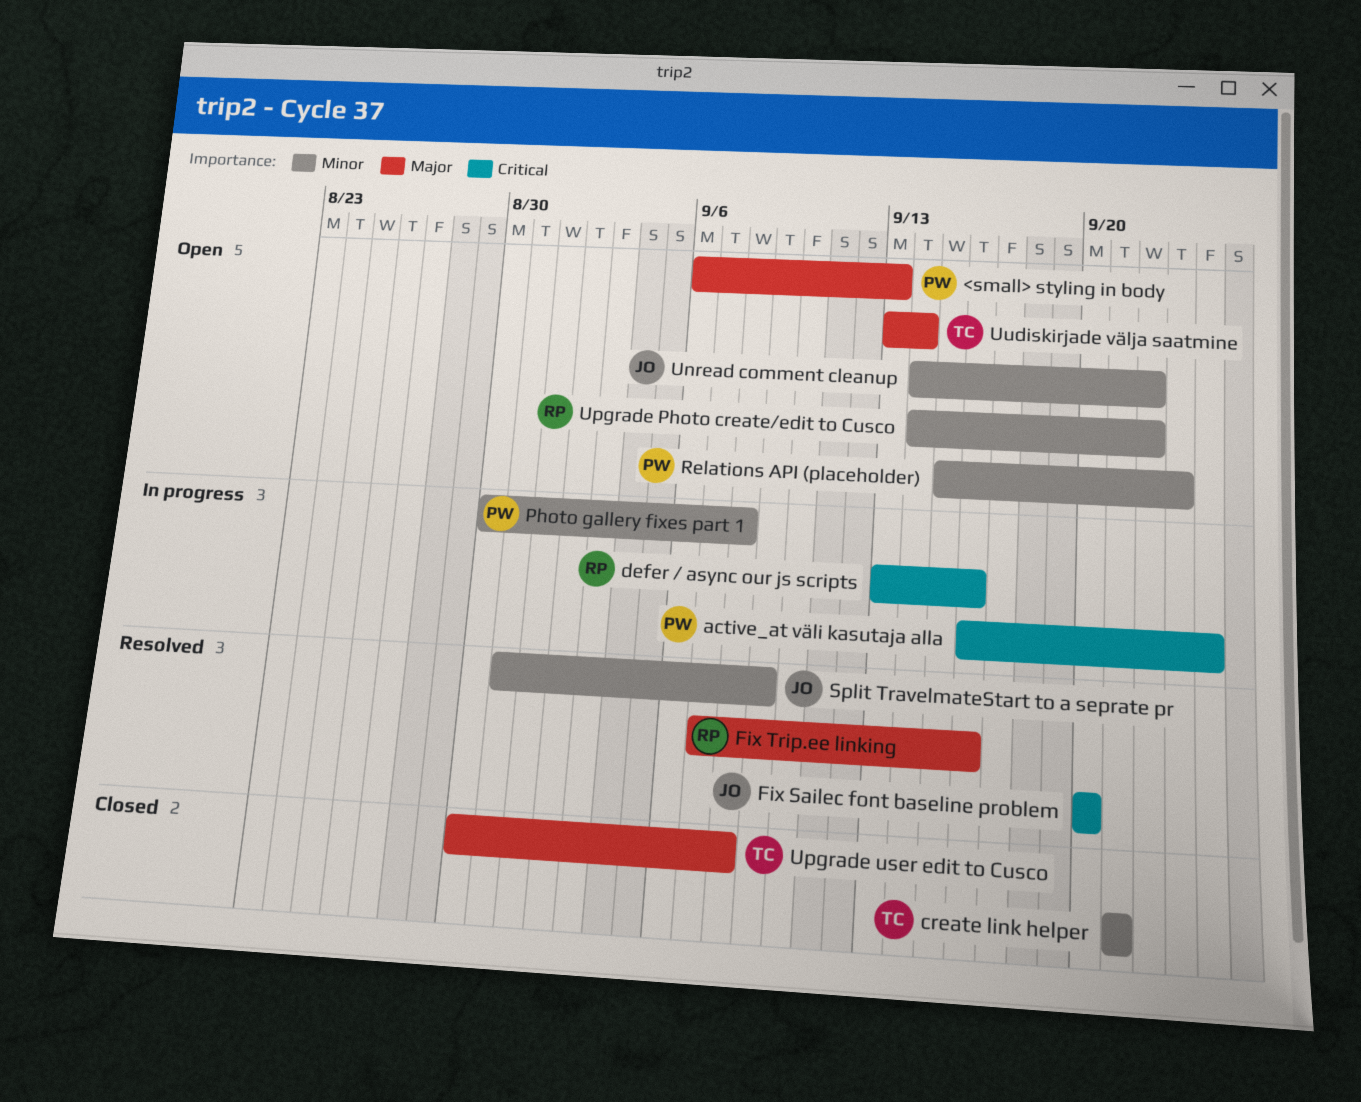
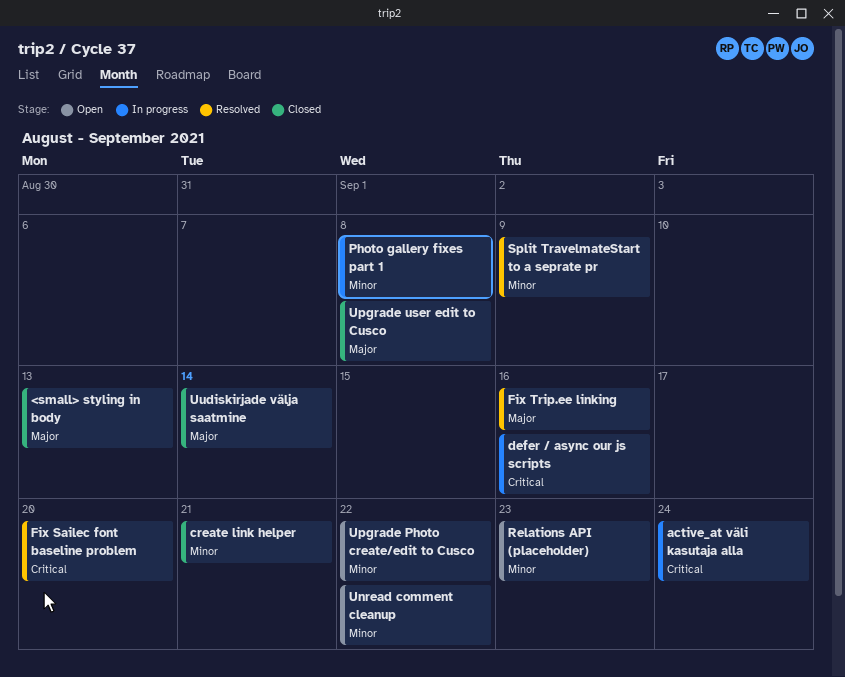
<small> styling in body, status: Open -> Closed
Uudiskirjade välja saatmine, status: Open -> Closed

